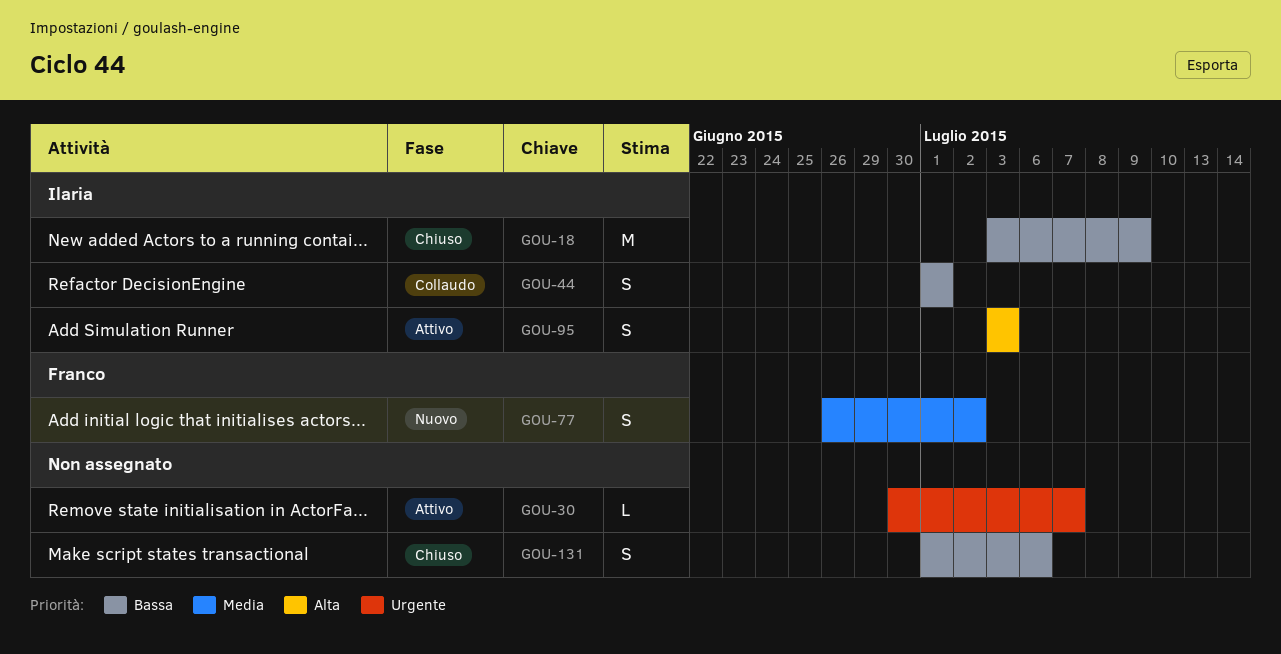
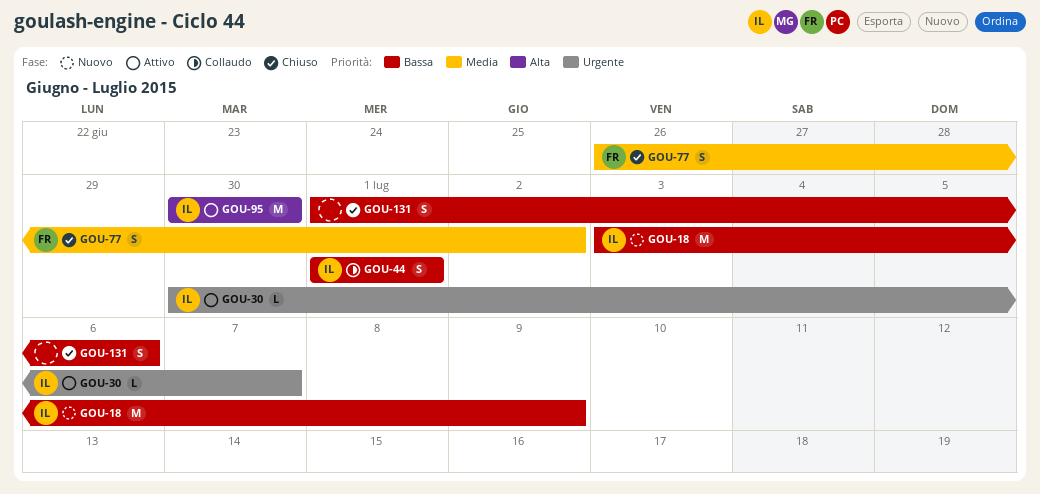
GOU-18, status: Chiuso -> Nuovo
GOU-30, owner: none -> Ilaria
GOU-77, status: Nuovo -> Chiuso
GOU-95, estimate: S -> M
GOU-95, start: Jul 3 -> Jun 30
GOU-95, due: Jul 3 -> Jun 30

